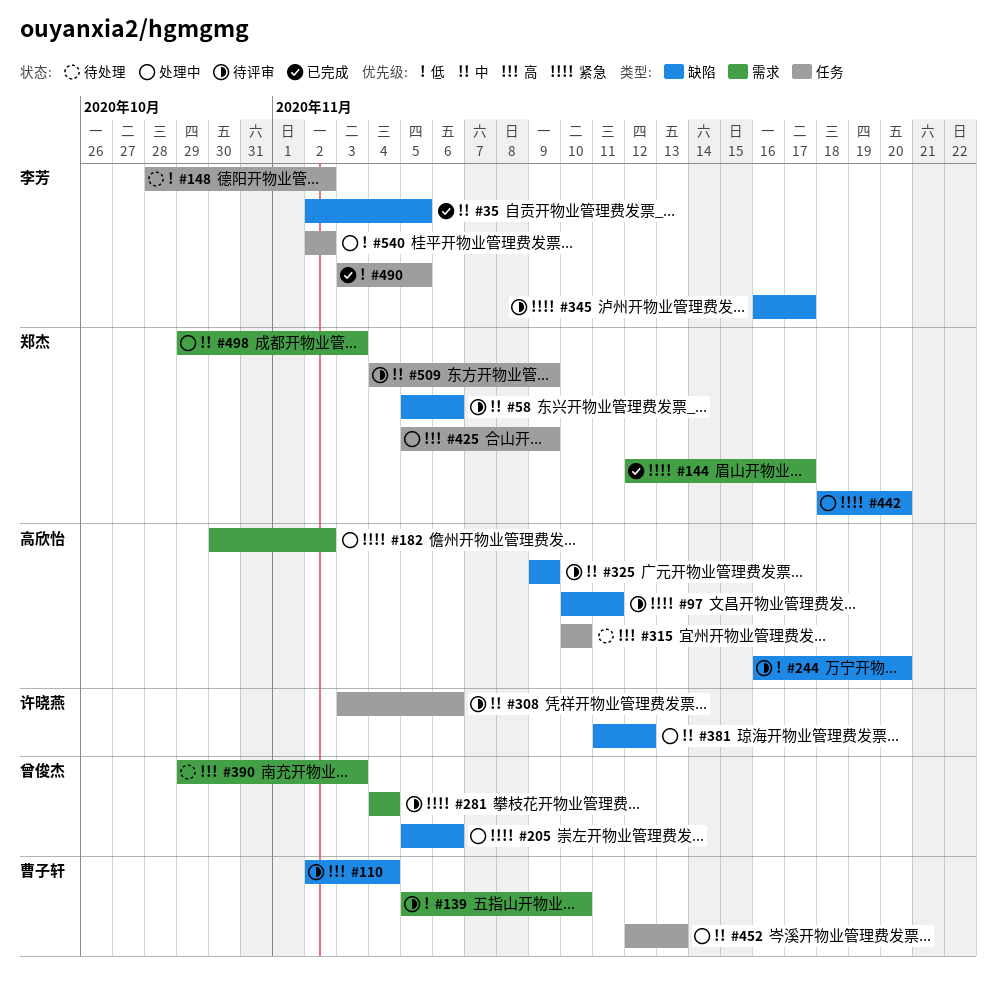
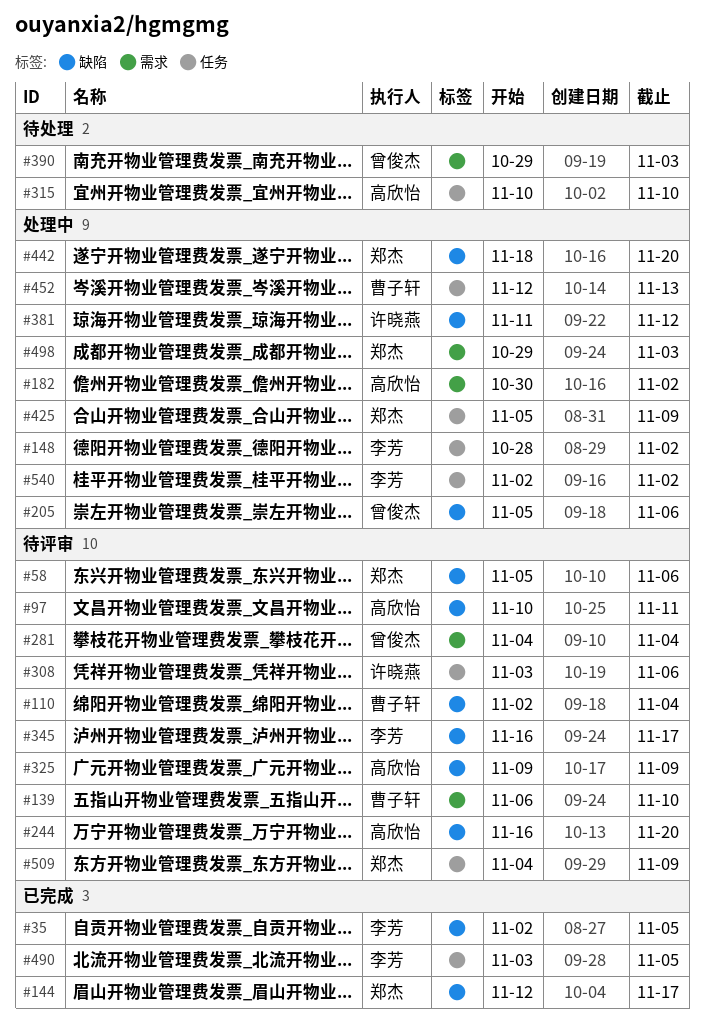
#139, start: Nov 5 -> Nov 6
#144, label: 需求 -> 缺陷
#148, status: 待处理 -> 处理中

